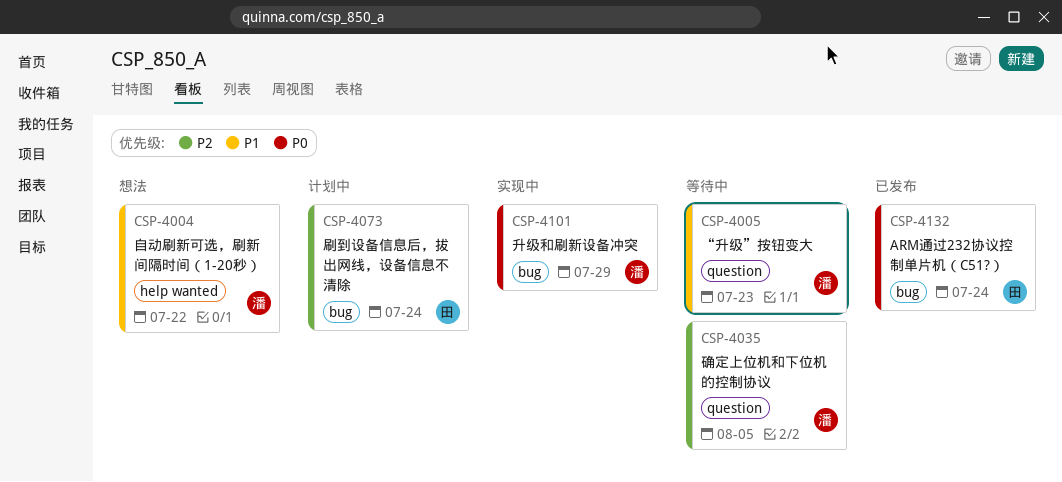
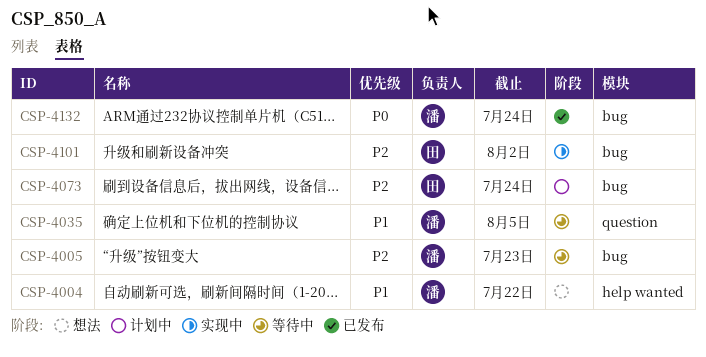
CSP-4005, priority: P1 -> P2
CSP-4005, label: question -> bug
CSP-4035, priority: P2 -> P1
CSP-4101, owner: 潘 -> 田
CSP-4101, priority: P0 -> P2
CSP-4101, due: Jul 29 -> Aug 2
CSP-4132, owner: 田 -> 潘

